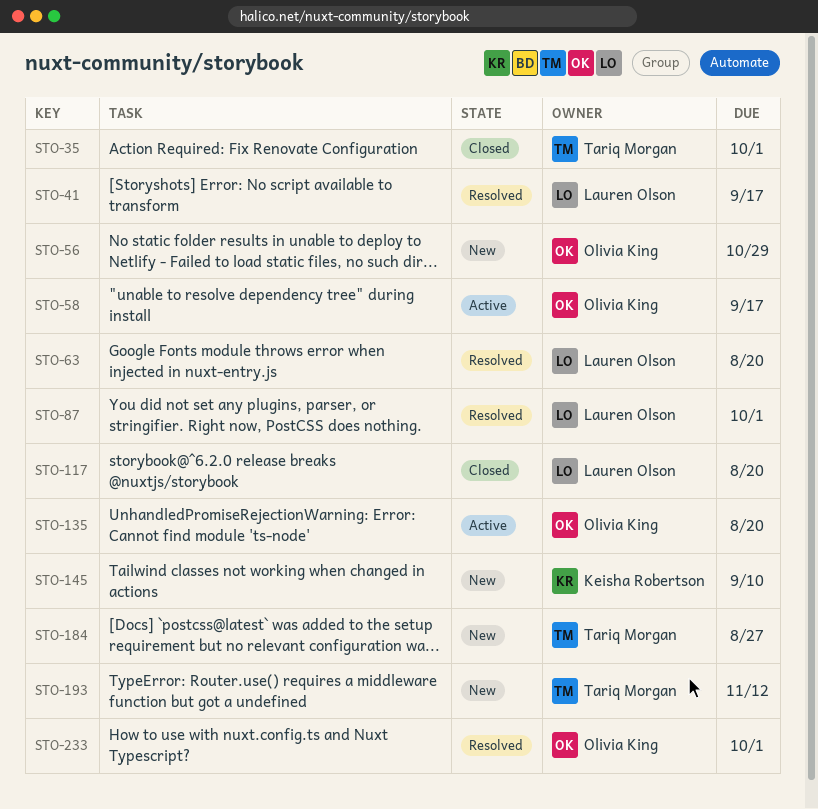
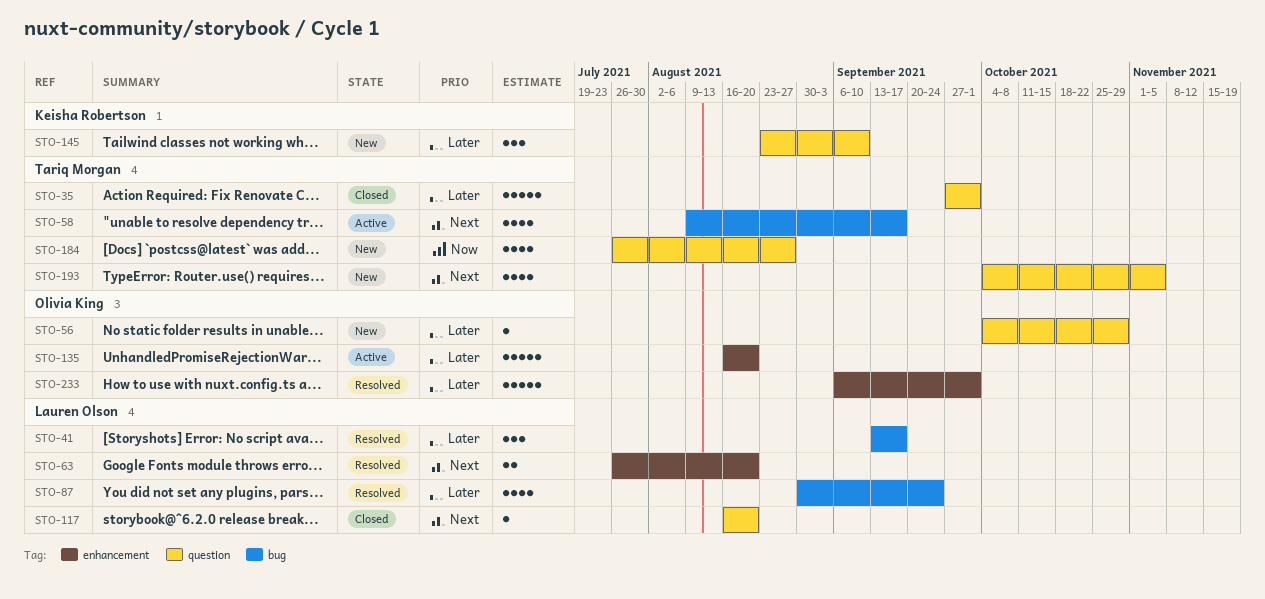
STO-58, owner: Olivia King -> Tariq Morgan
STO-87, due: Oct 1 -> Sep 24
STO-193, due: Nov 12 -> Nov 5

